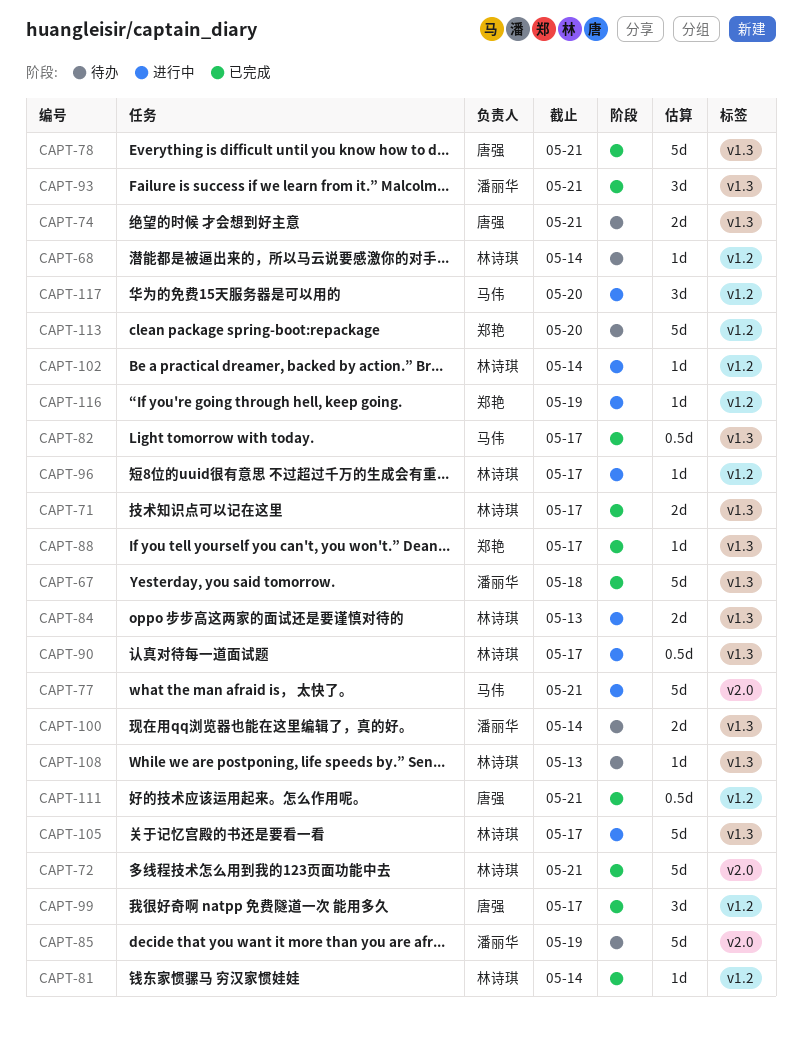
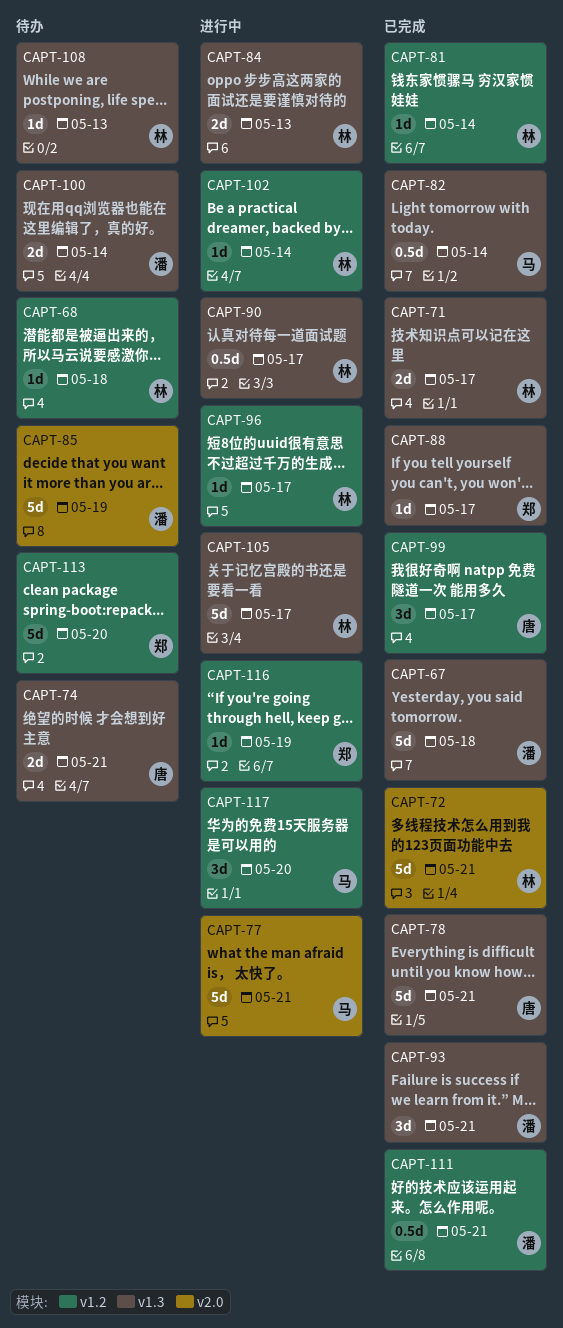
CAPT-68, due: May 14 -> May 18
CAPT-82, due: May 17 -> May 14
CAPT-111, owner: 唐强 -> 潘丽华

